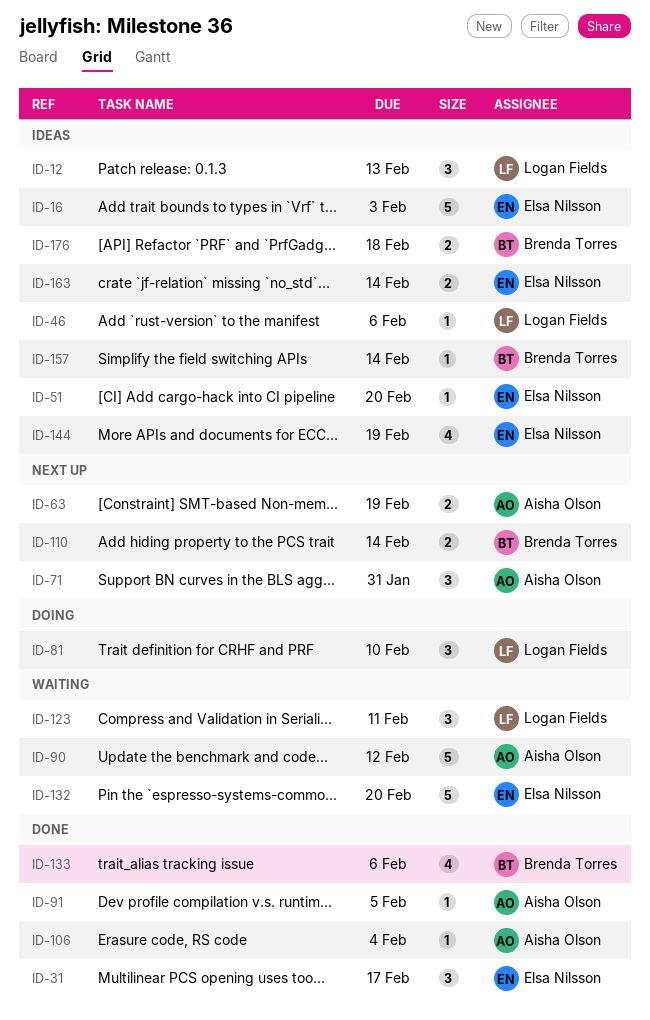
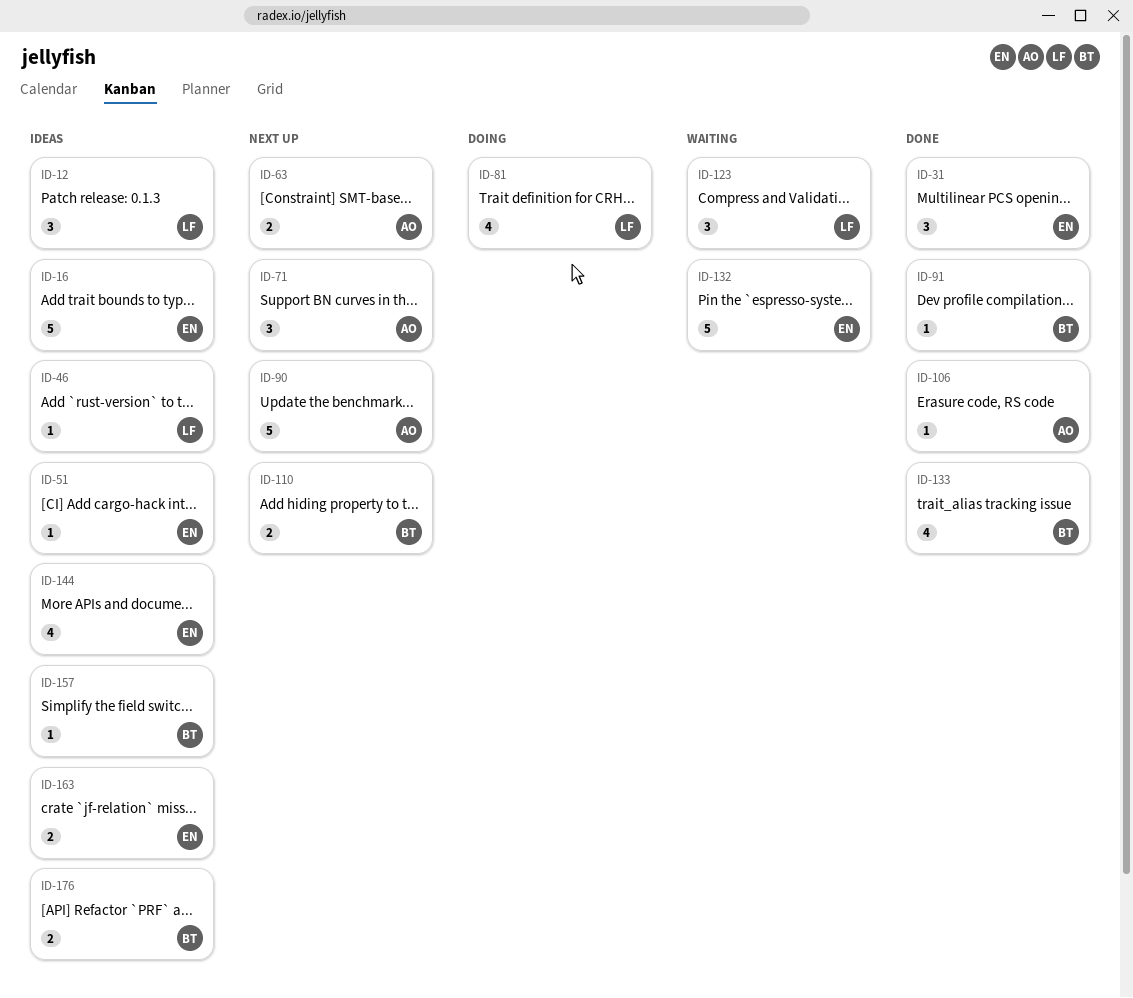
ID-81, estimate: 3 -> 4
ID-90, status: Waiting -> Next up
ID-91, owner: Aisha Olson -> Brenda Torres

